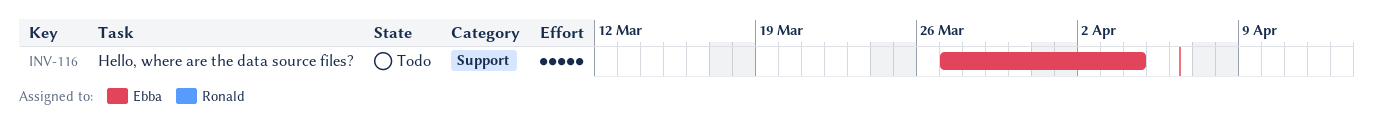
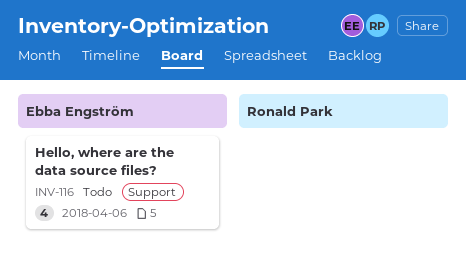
INV-116, estimate: 5 -> 4
INV-116, due: Apr 4 -> Apr 6

